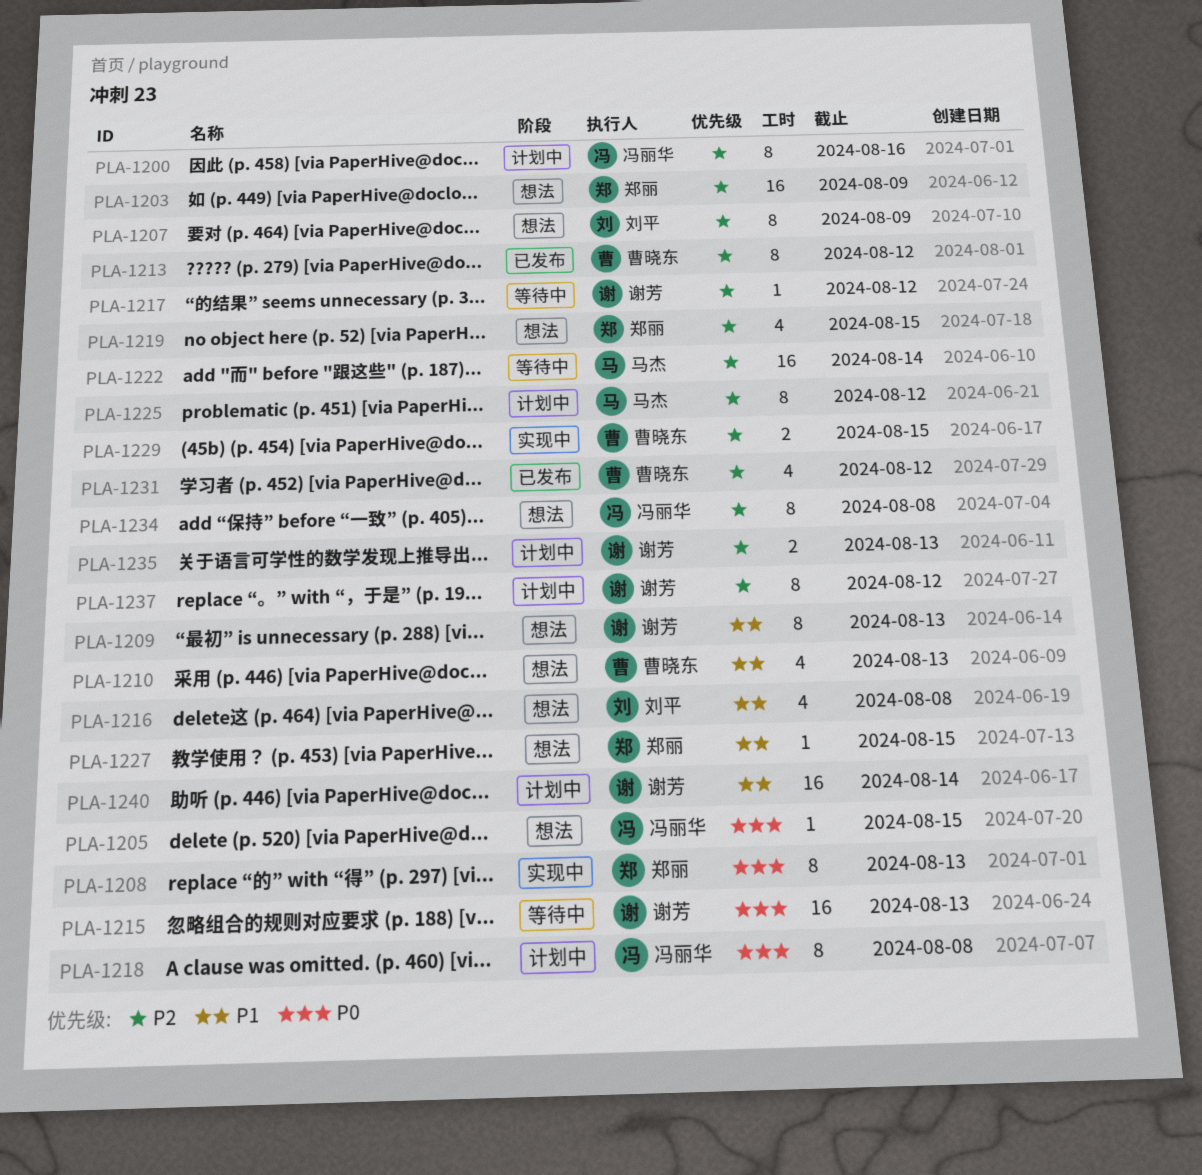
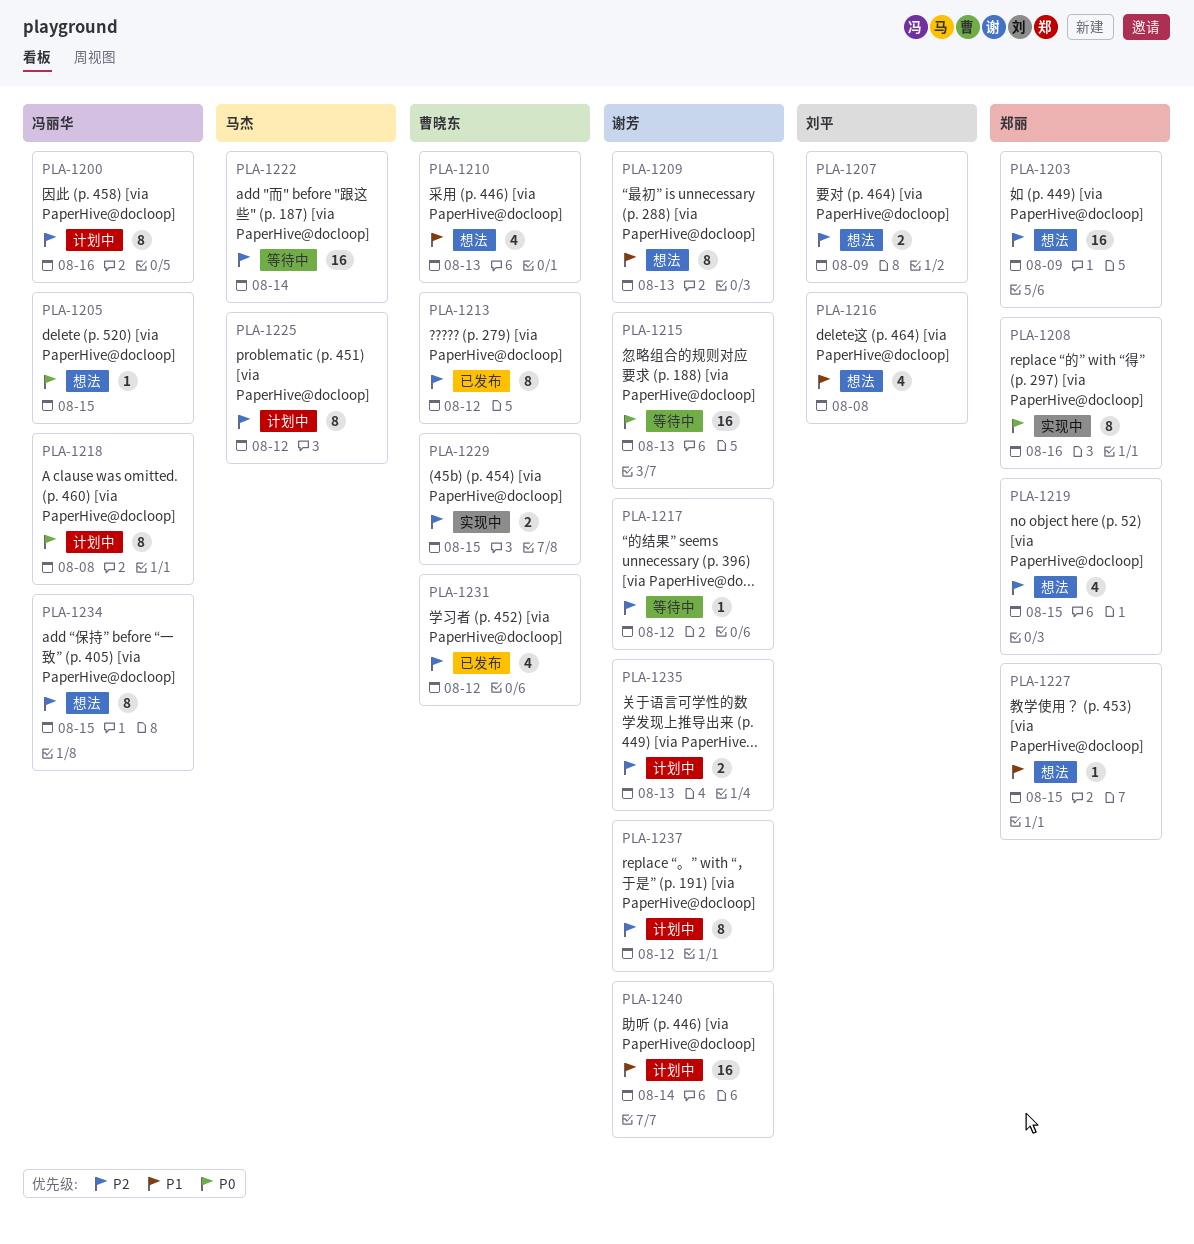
PLA-1207, estimate: 8 -> 2
PLA-1208, due: Aug 13 -> Aug 16
PLA-1234, due: Aug 8 -> Aug 15

